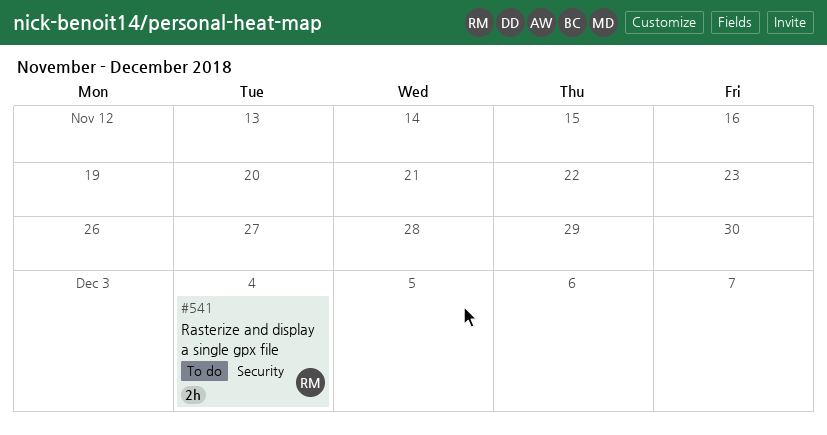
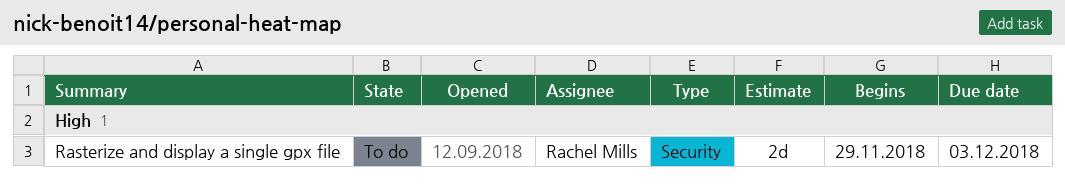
Rasterize and display a single gpx file, estimate: 2h -> 2d
Rasterize and display a single gpx file, due: Dec 4 -> Dec 3

